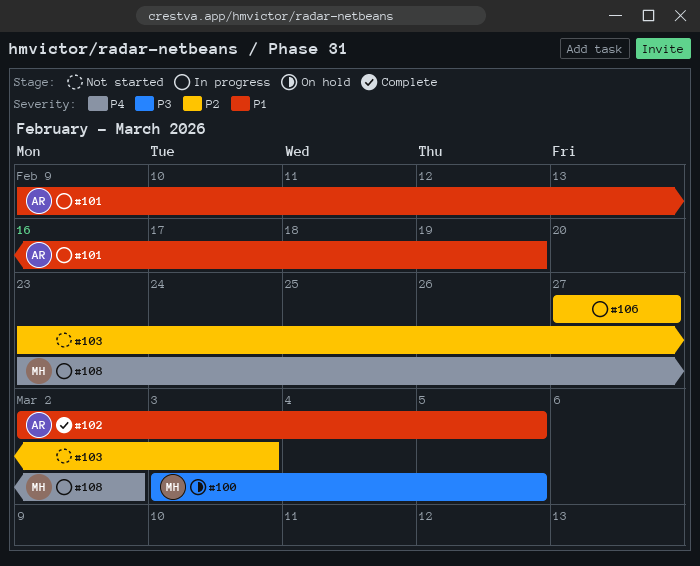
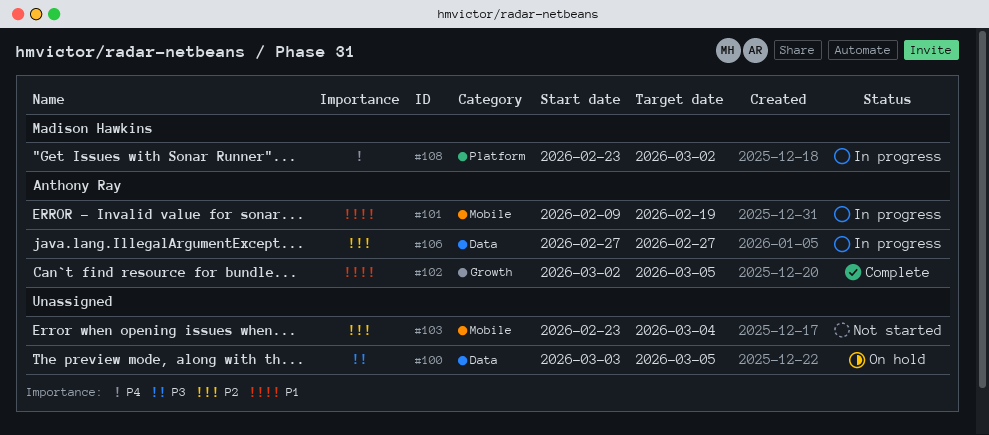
#100, owner: Madison Hawkins -> none
#103, due: Mar 3 -> Mar 4
#106, owner: none -> Anthony Ray

